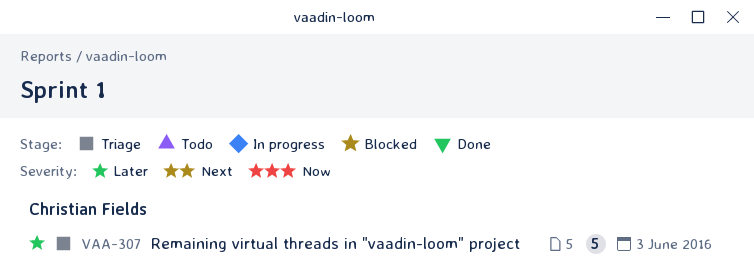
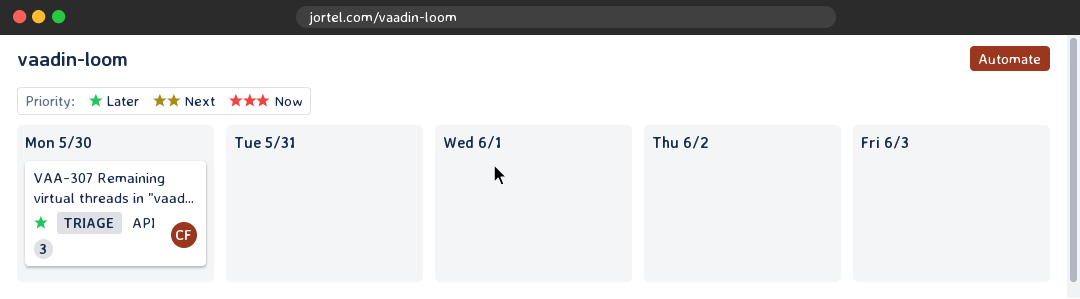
VAA-307, estimate: 5 -> 3
VAA-307, due: Jun 3 -> May 30

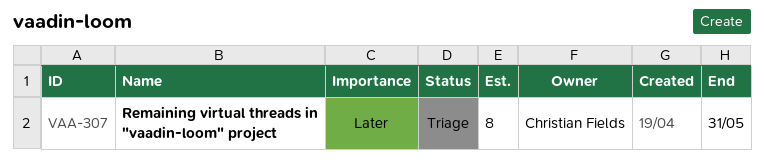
VAA-307, estimate: 3 -> 8
VAA-307, due: May 30 -> May 31

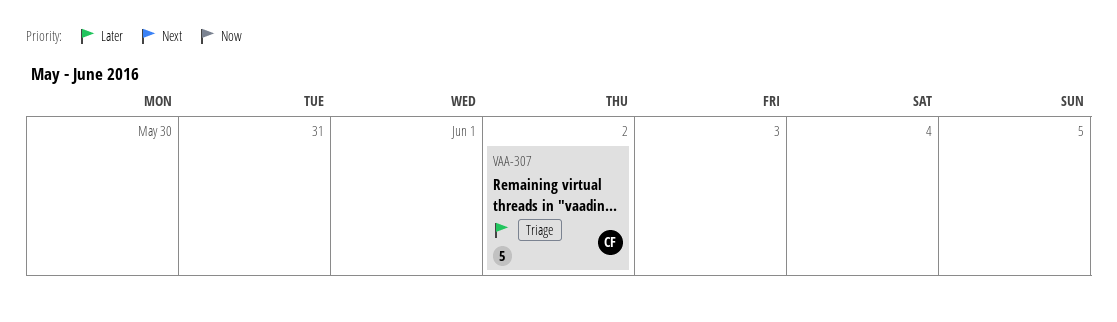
VAA-307, estimate: 8 -> 5
VAA-307, due: May 31 -> Jun 2

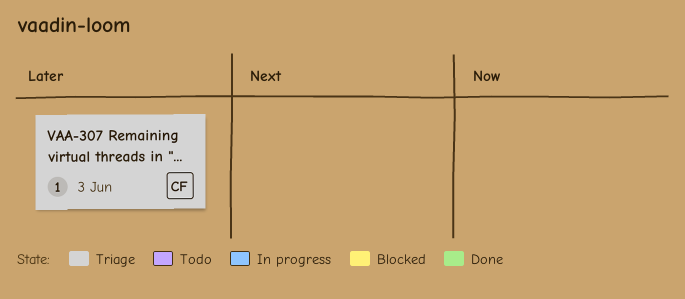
VAA-307, estimate: 5 -> 1
VAA-307, due: Jun 2 -> Jun 3

